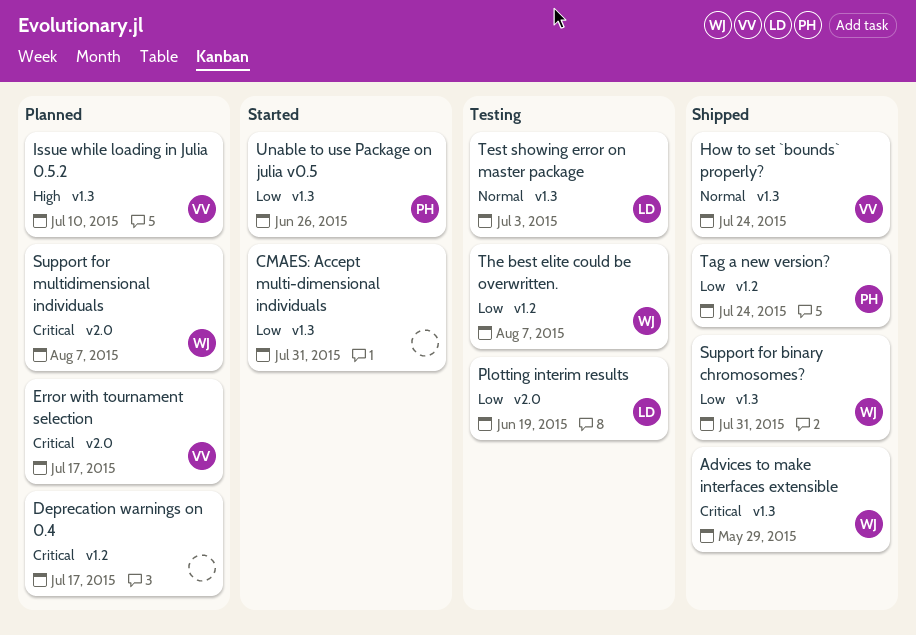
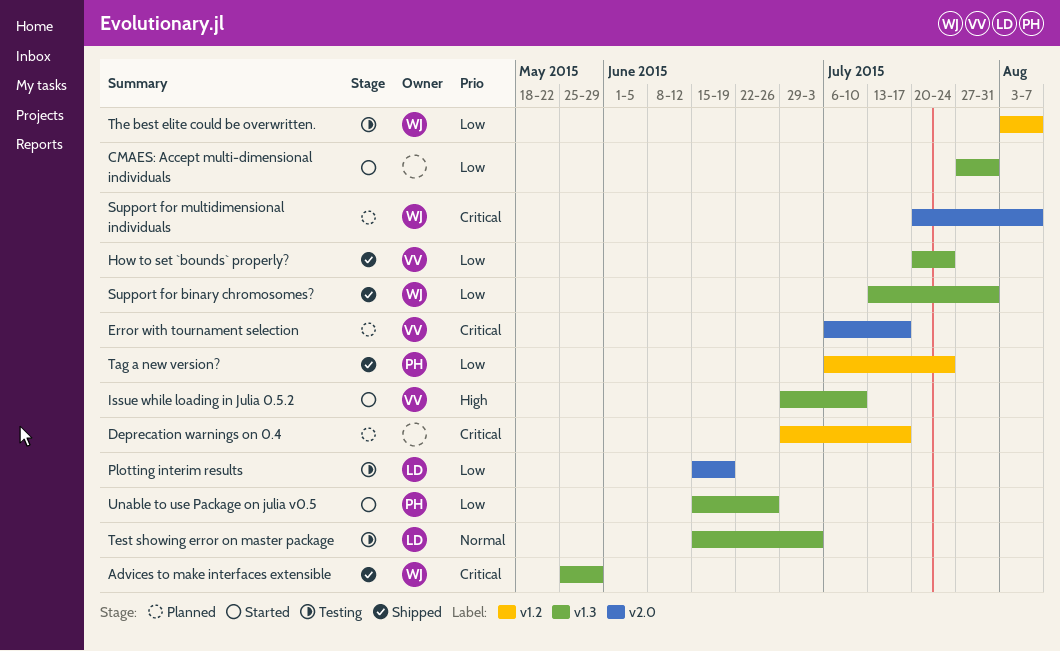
How to set `bounds` properly?, priority: Normal -> Low
Issue while loading in Julia 0.5.2, status: Planned -> Started

